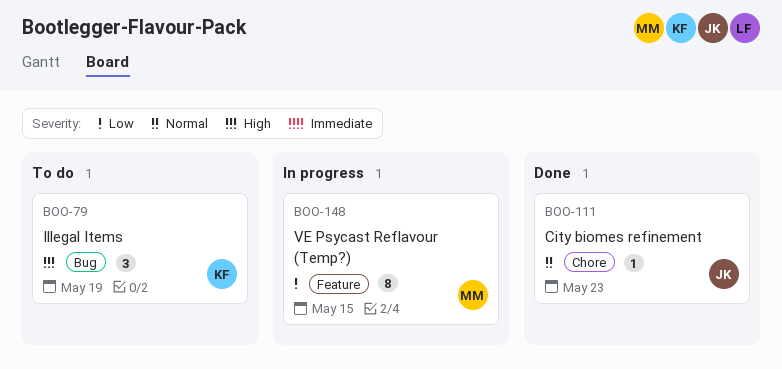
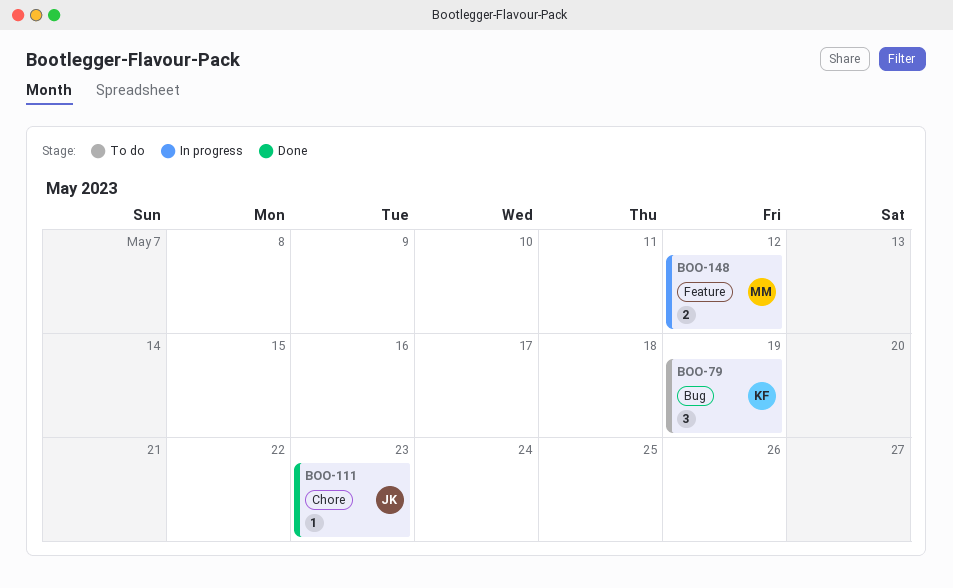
BOO-148, estimate: 8 -> 2
BOO-148, due: May 15 -> May 12

